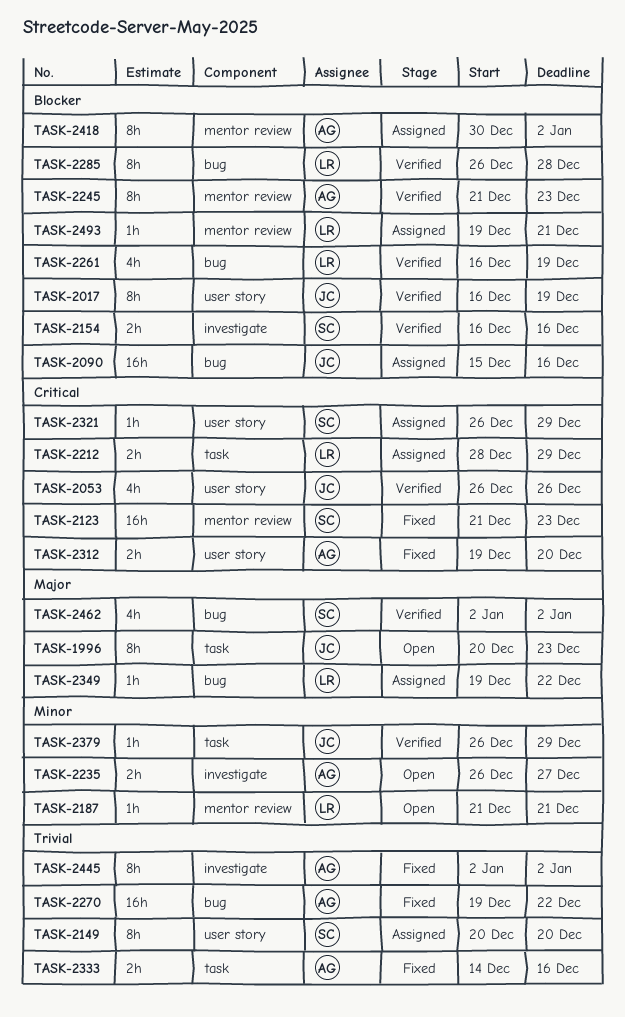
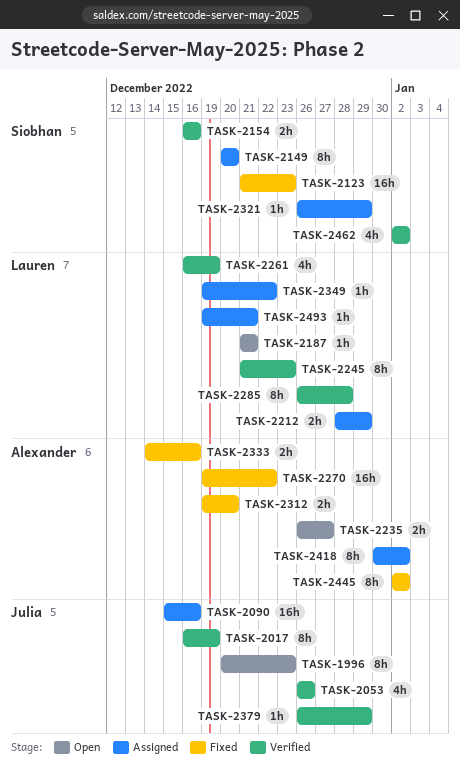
TASK-2245, owner: Alexander -> Lauren

